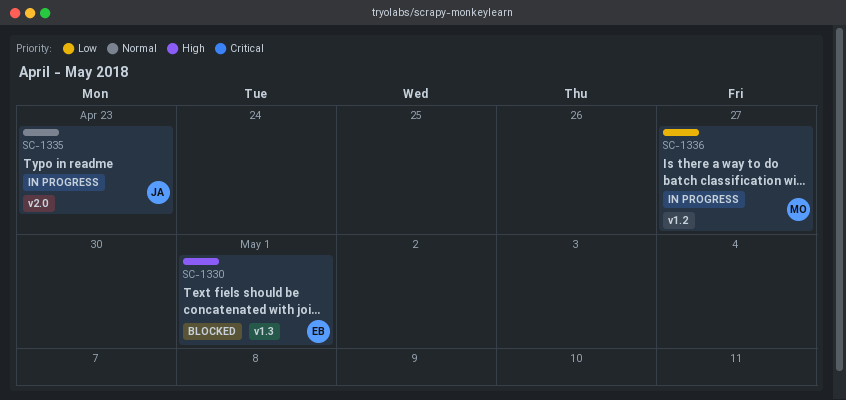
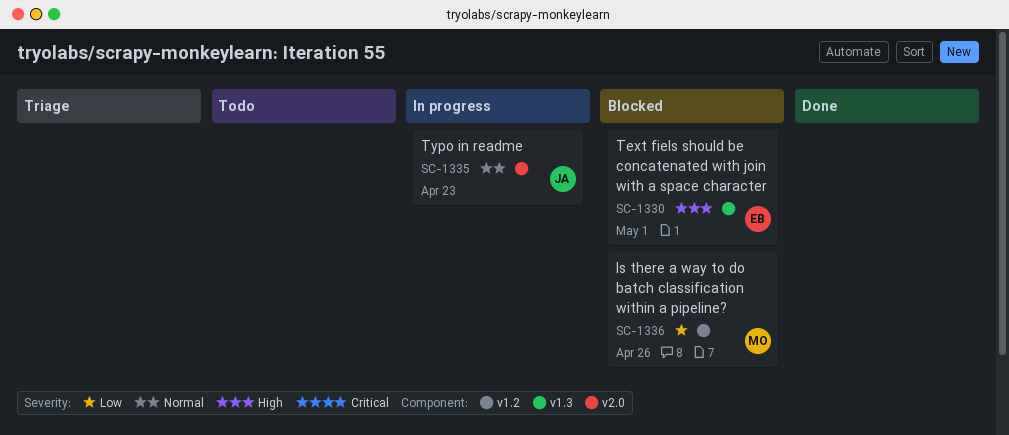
SC-1336, status: In progress -> Blocked
SC-1336, due: Apr 27 -> Apr 26

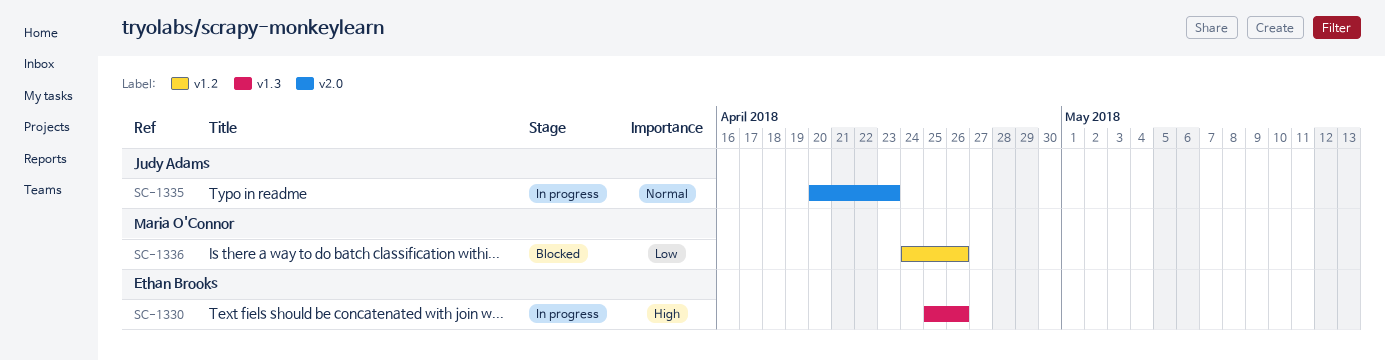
SC-1330, status: Blocked -> In progress
SC-1330, due: May 1 -> Apr 26

